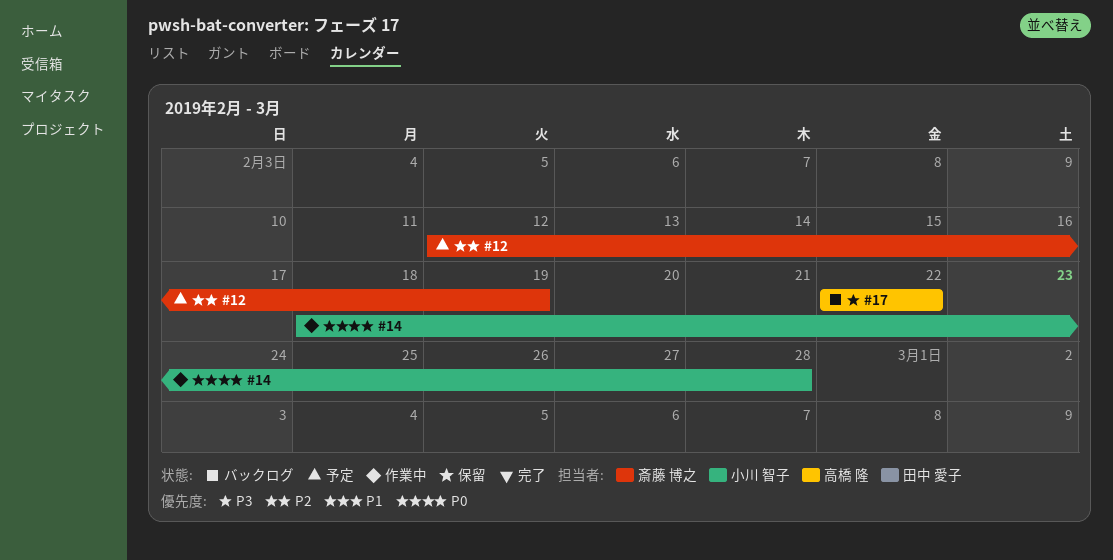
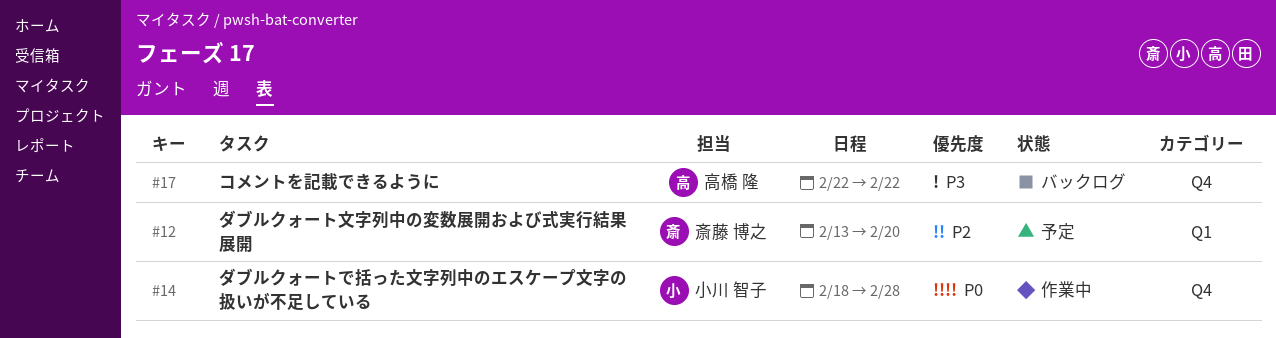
#12, start: Feb 12 -> Feb 13
#12, due: Feb 19 -> Feb 20

